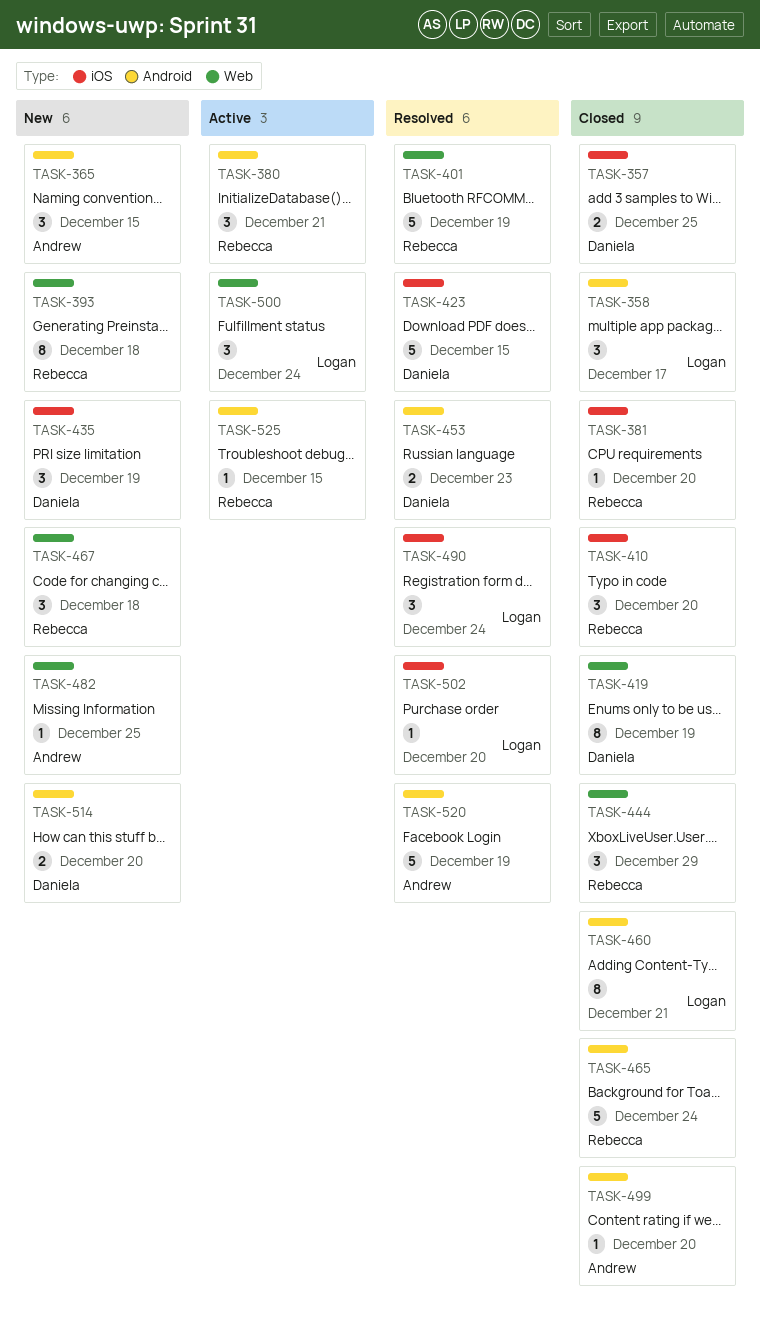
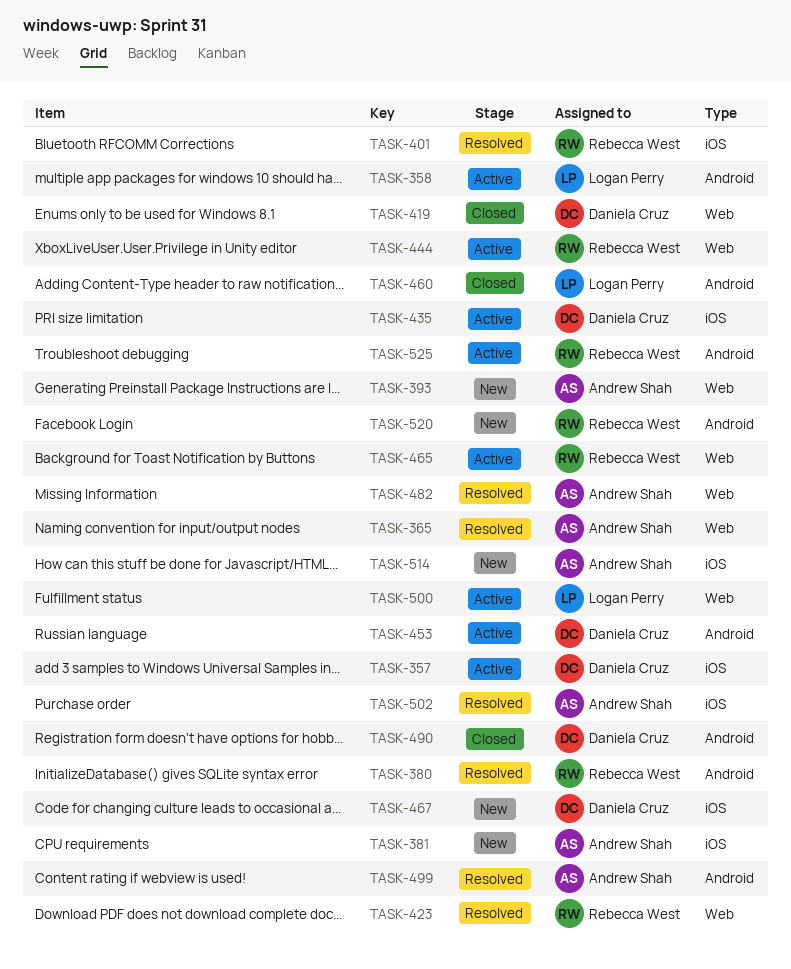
TASK-357, status: Closed -> Active
TASK-358, status: Closed -> Active
TASK-365, status: New -> Resolved
TASK-365, label: Android -> Web
TASK-380, status: Active -> Resolved
TASK-381, status: Closed -> New
TASK-381, owner: Rebecca West -> Andrew Shah
TASK-393, owner: Rebecca West -> Andrew Shah
TASK-401, label: Web -> iOS
TASK-410: present -> none
TASK-423, owner: Daniela Cruz -> Rebecca West
TASK-423, label: iOS -> Web
TASK-435, status: New -> Active
TASK-444, status: Closed -> Active
TASK-453, status: Resolved -> Active
TASK-465, status: Closed -> Active
TASK-465, label: Android -> Web
TASK-467, owner: Rebecca West -> Daniela Cruz
TASK-467, label: Web -> iOS
TASK-482, status: New -> Resolved
TASK-490, status: Resolved -> Closed
TASK-490, owner: Logan Perry -> Daniela Cruz
TASK-490, label: iOS -> Android
TASK-499, status: Closed -> Resolved
TASK-502, owner: Logan Perry -> Andrew Shah
TASK-514, owner: Daniela Cruz -> Andrew Shah
TASK-514, label: Android -> iOS
TASK-520, status: Resolved -> New
TASK-520, owner: Andrew Shah -> Rebecca West

